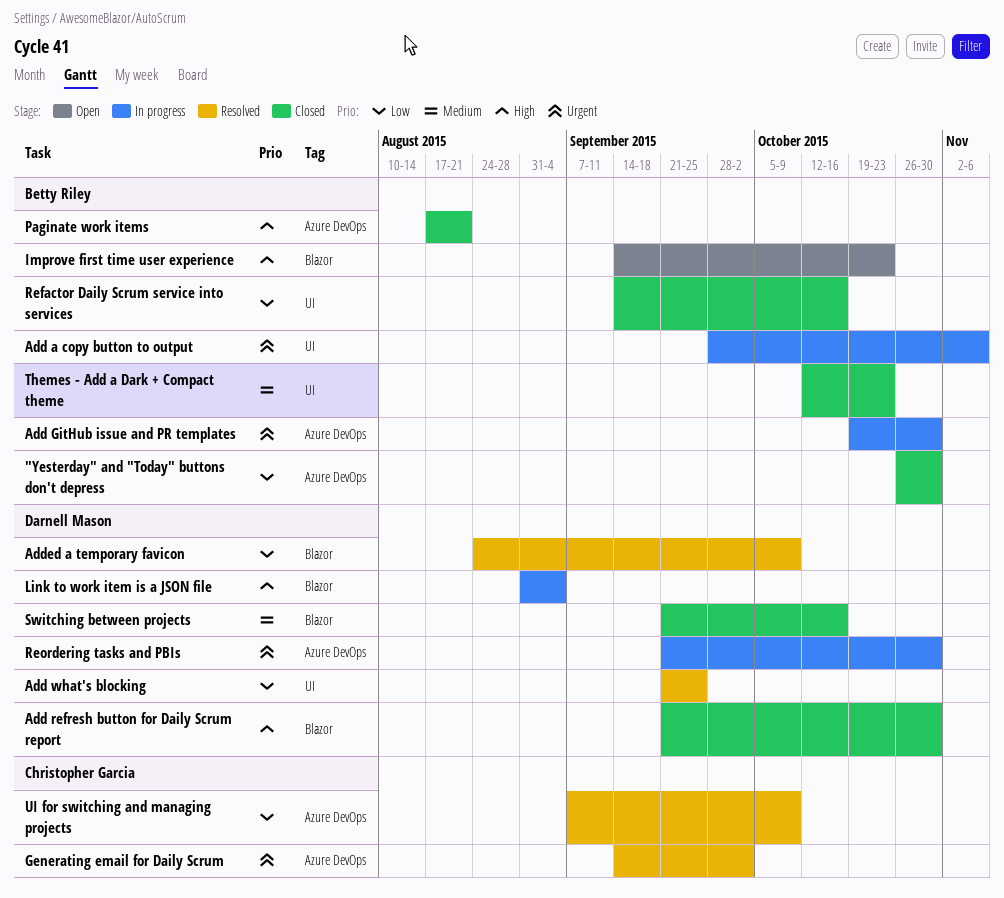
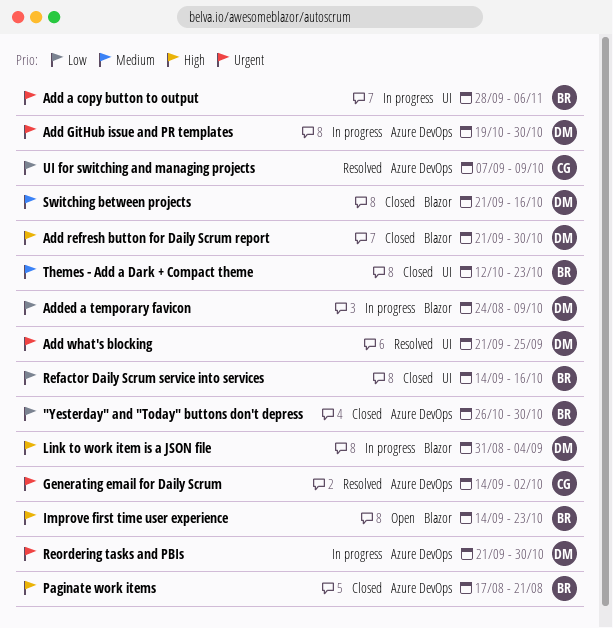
Add GitHub issue and PR templates, owner: Betty Riley -> Darnell Mason
Add what's blocking, priority: Low -> Urgent
Added a temporary favicon, status: Resolved -> In progress

